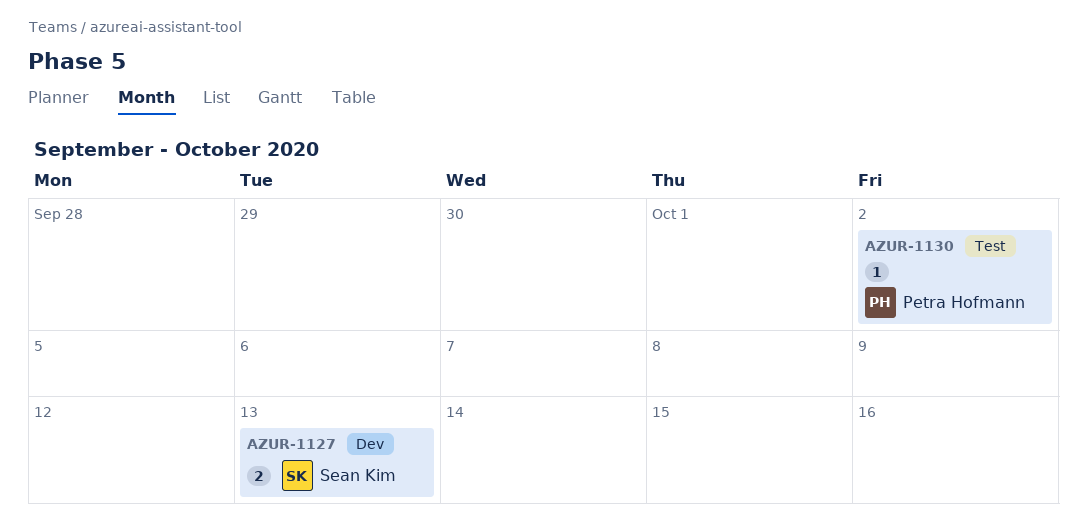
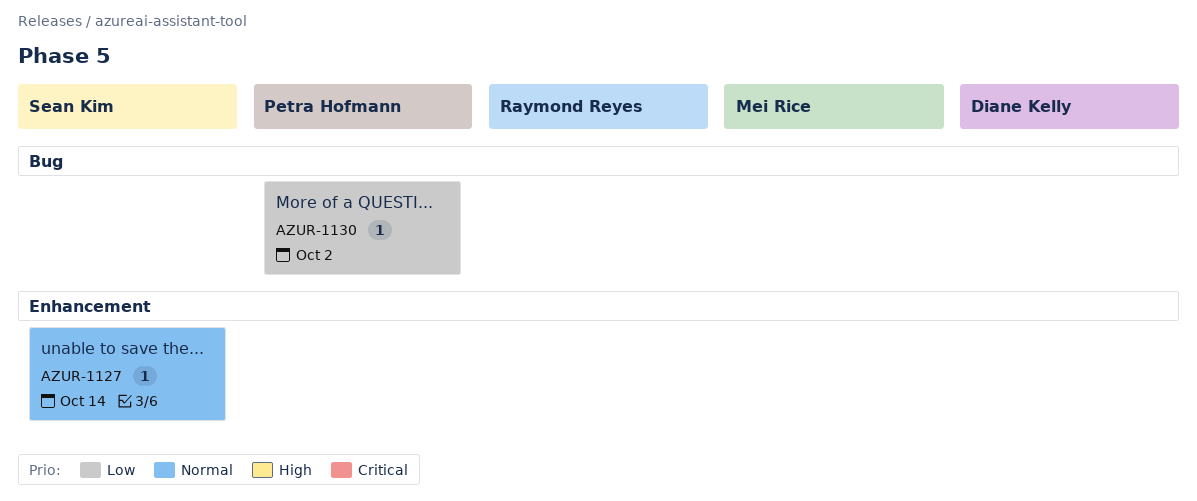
AZUR-1127, estimate: 2 -> 1
AZUR-1127, due: Oct 13 -> Oct 14

